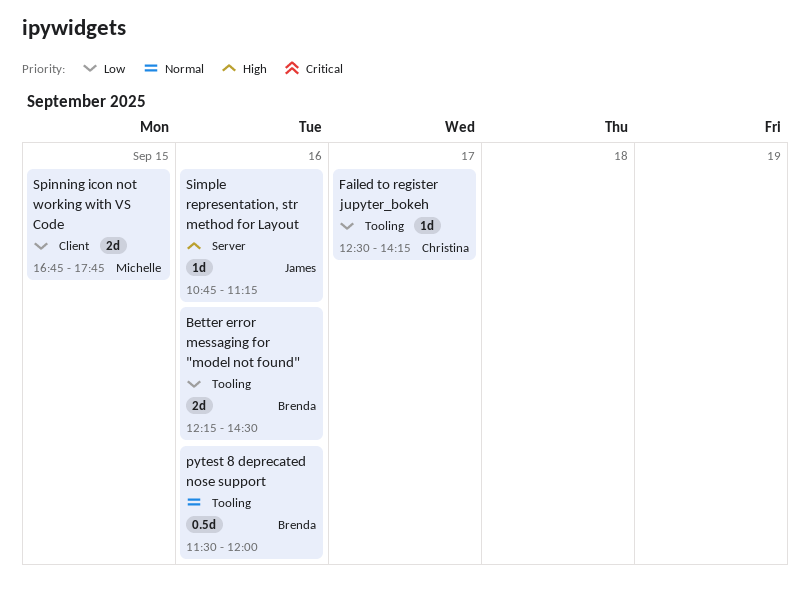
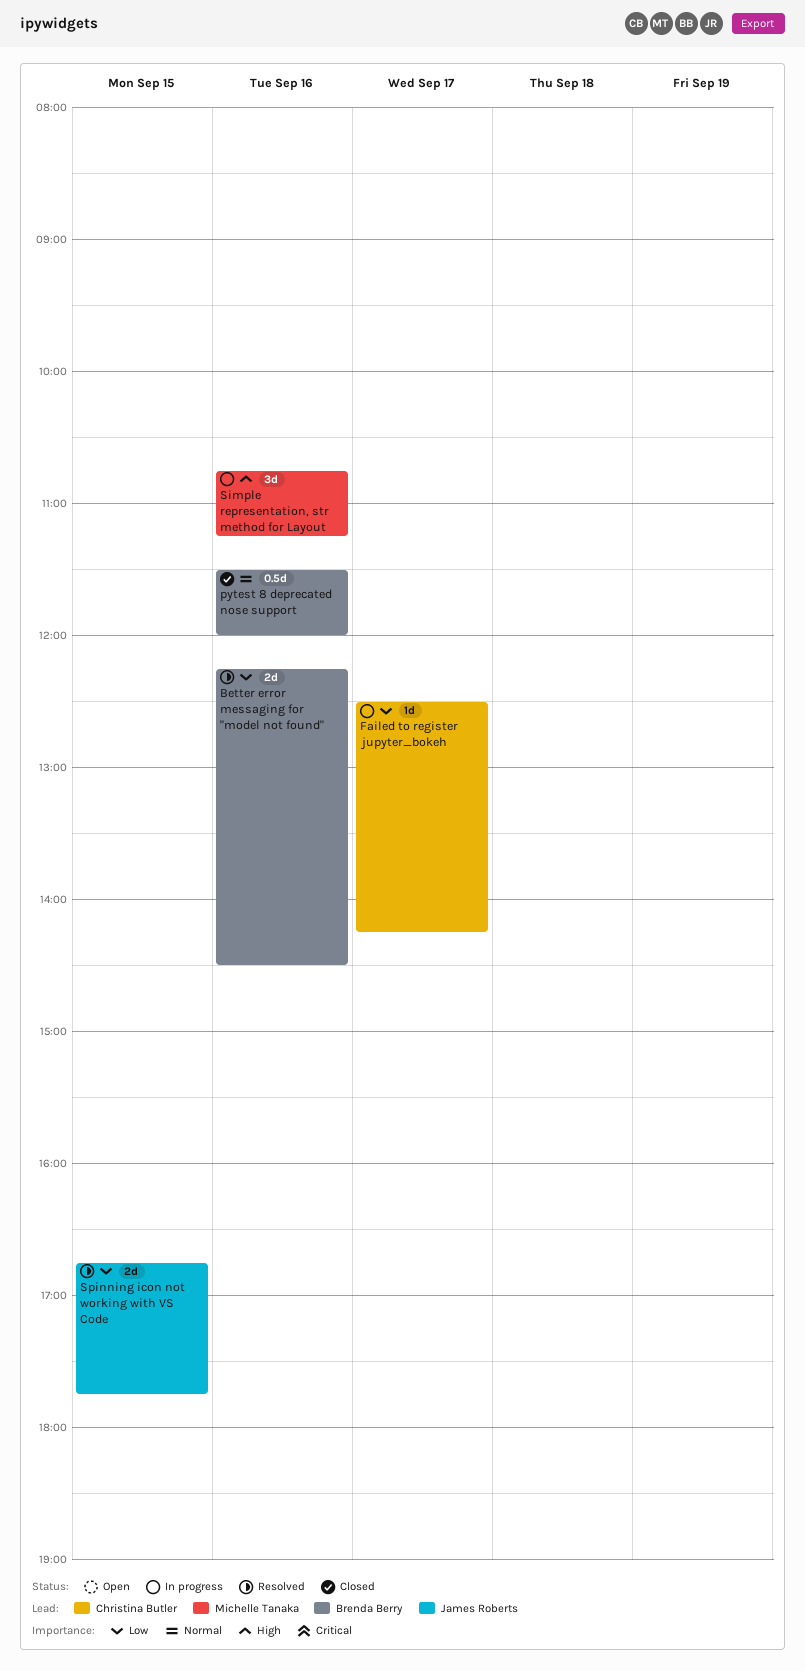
Simple representation, str method for Layout, owner: James Roberts -> Michelle Tanaka
Simple representation, str method for Layout, estimate: 1d -> 3d
Spinning icon not working with VS Code, owner: Michelle Tanaka -> James Roberts

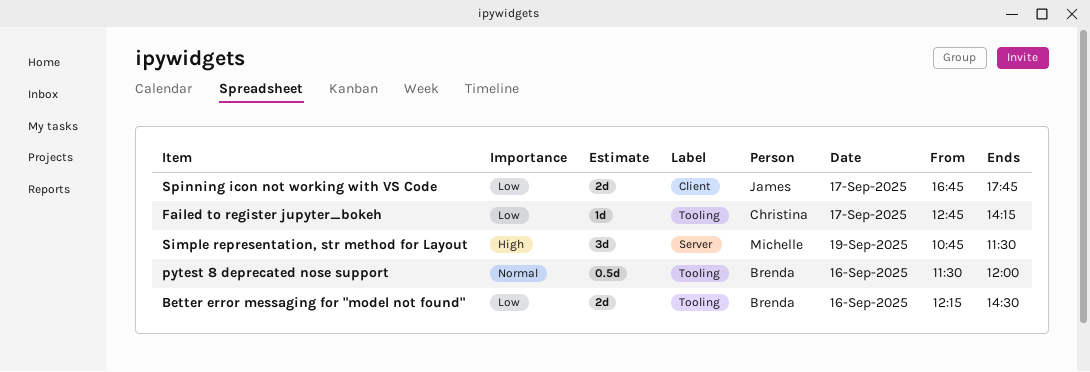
Failed to register jupyter_bokeh, begins: 12:30 -> 12:45
Simple representation, str method for Layout, day: Sep 16 -> Sep 19
Simple representation, str method for Layout, ends: 11:15 -> 11:30
Spinning icon not working with VS Code, day: Sep 15 -> Sep 17

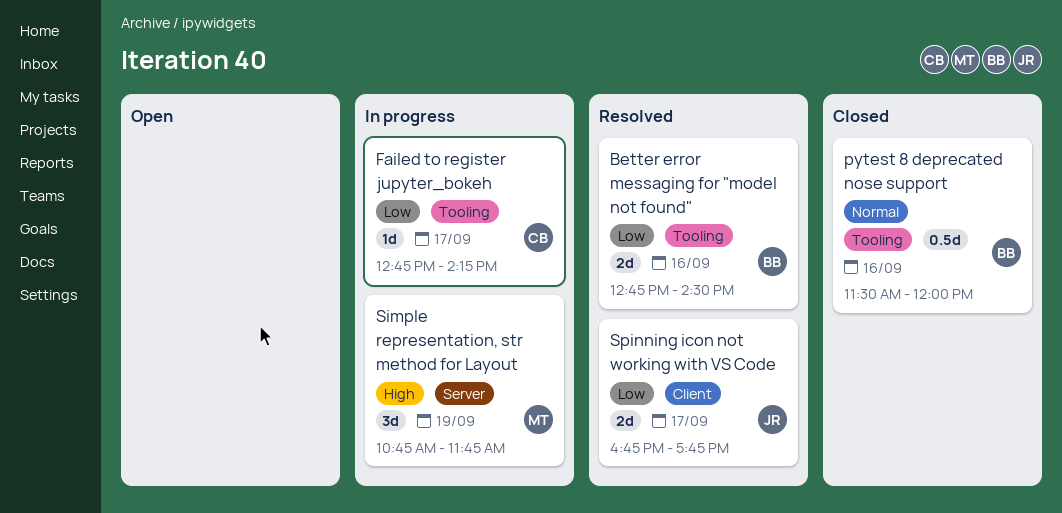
Better error messaging for "model not found", begins: 12:15 -> 12:45
Simple representation, str method for Layout, ends: 11:30 -> 11:45

